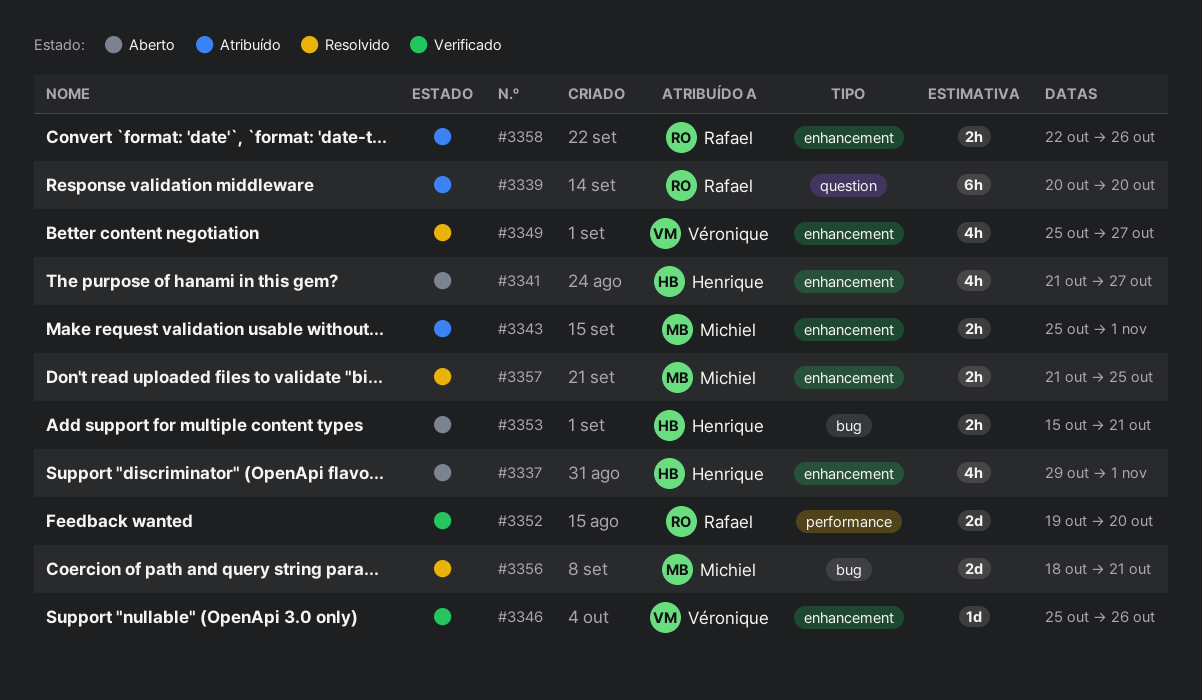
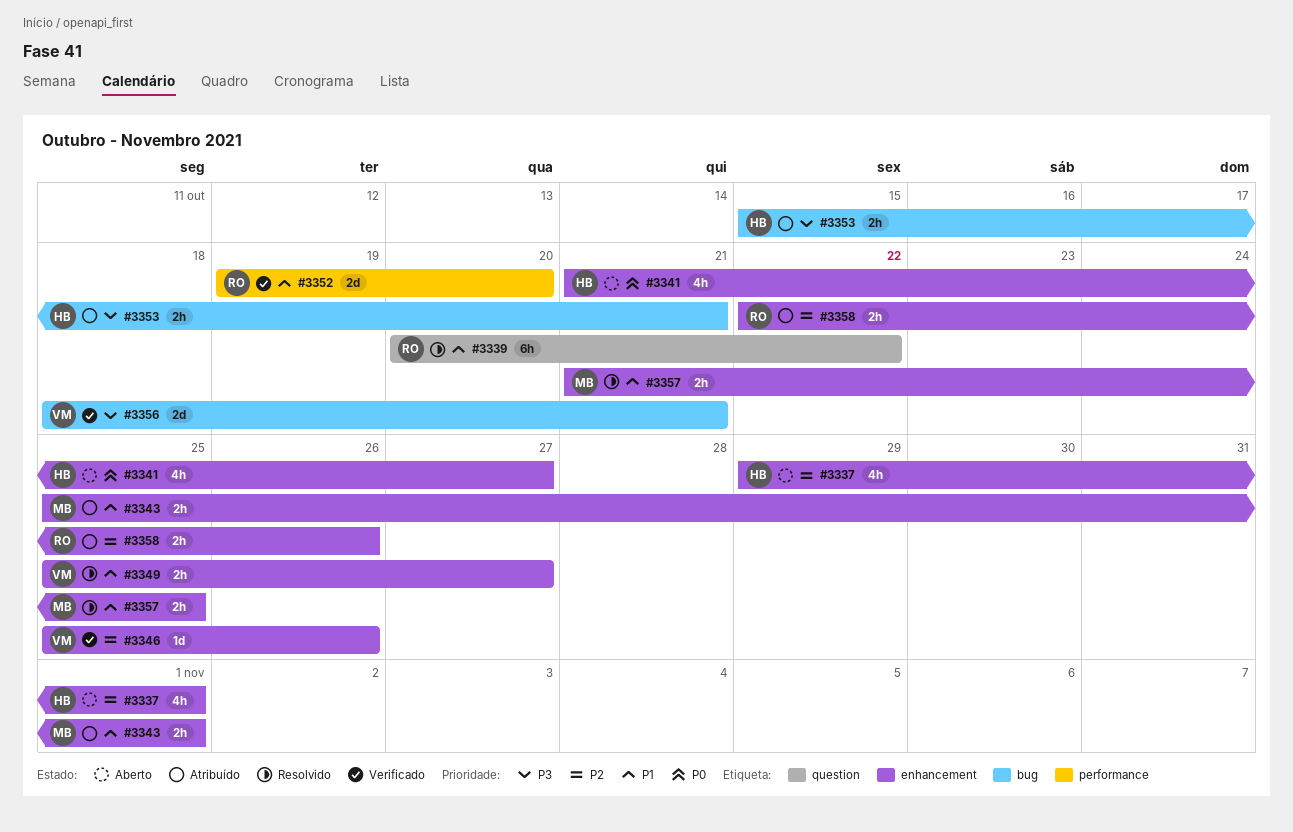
#3339, status: Atribuído -> Resolvido
#3339, due: Oct 20 -> Oct 22
#3349, estimate: 4h -> 2h
#3353, status: Aberto -> Atribuído
#3356, status: Resolvido -> Verificado
#3356, owner: Michiel -> Véronique

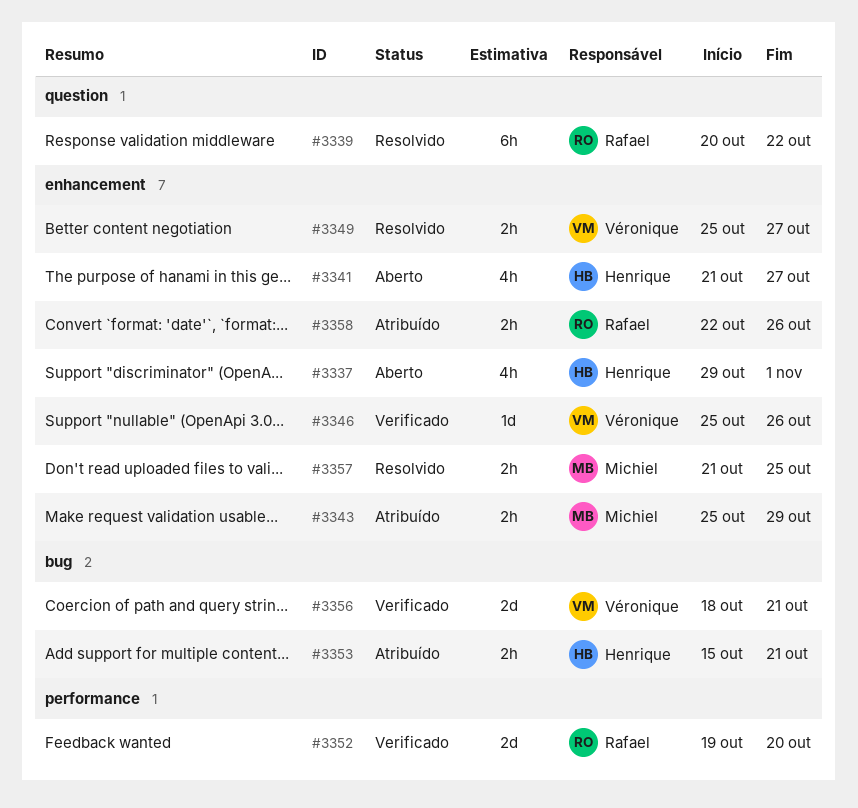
#3343, due: Nov 1 -> Oct 29

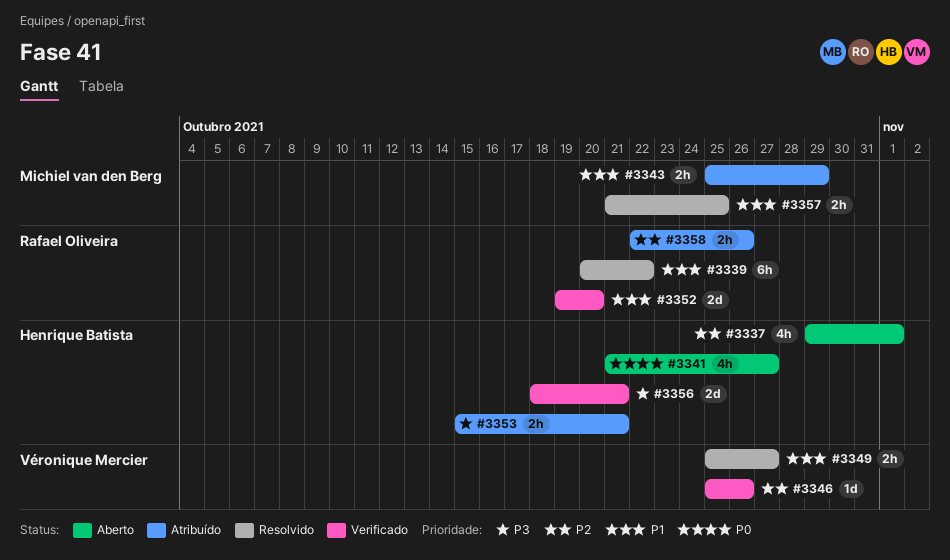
#3356, owner: Véronique Mercier -> Henrique Batista

